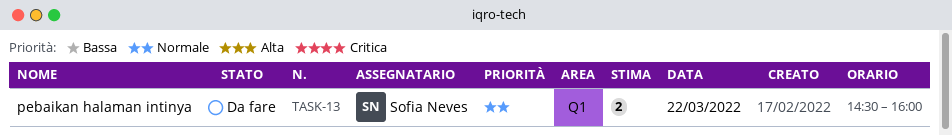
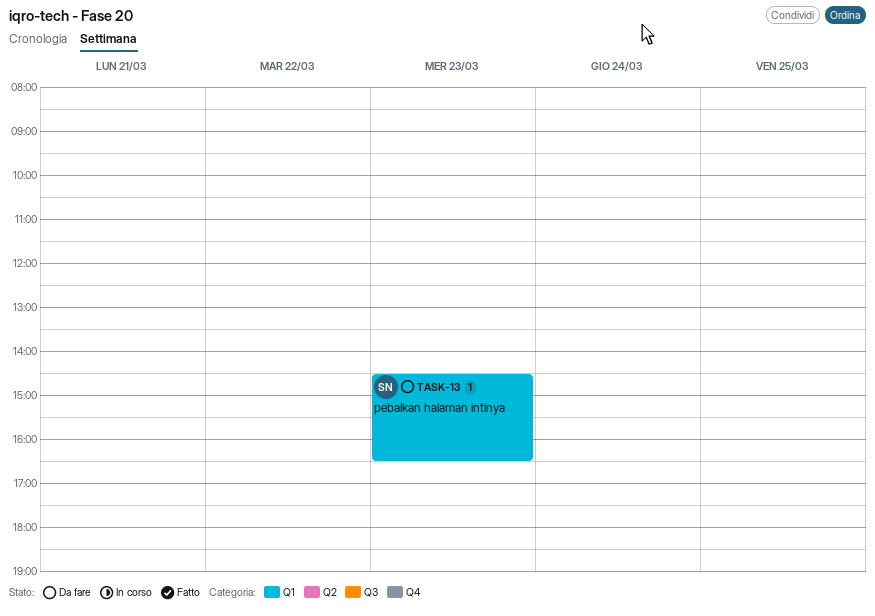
TASK-13, estimate: 2 -> 1
TASK-13, day: Mar 22 -> Mar 23
TASK-13, ends: 16:00 -> 16:30

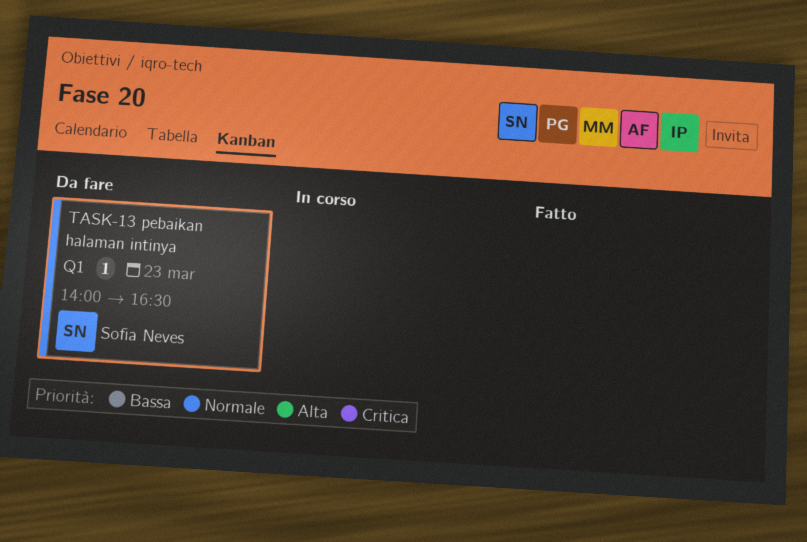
TASK-13, begins: 14:30 -> 14:00

